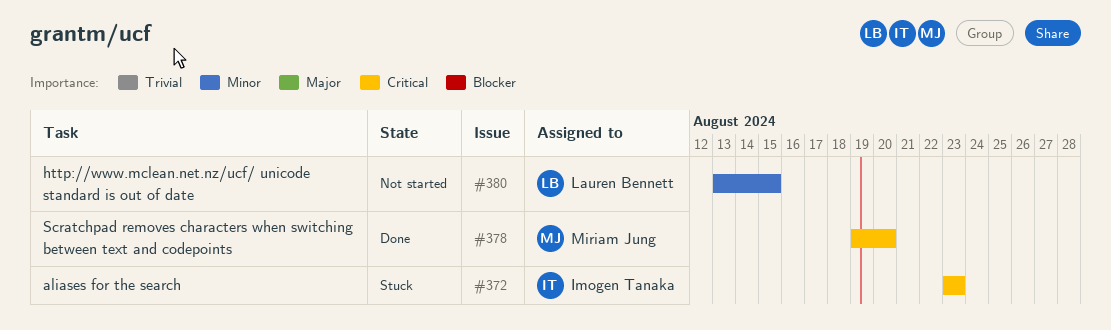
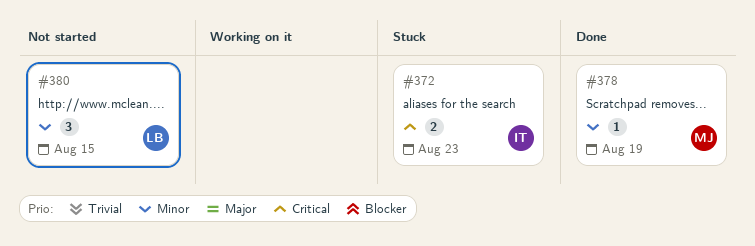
#378, priority: Critical -> Minor
#378, due: Aug 20 -> Aug 19

